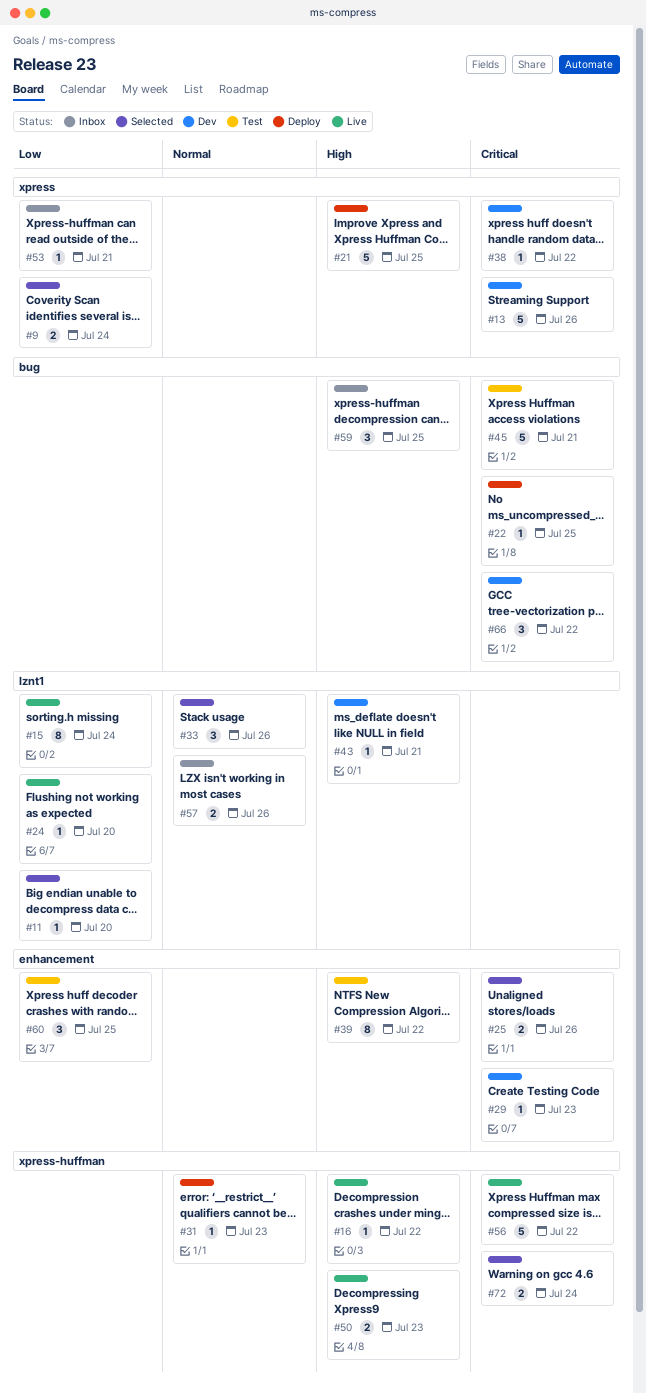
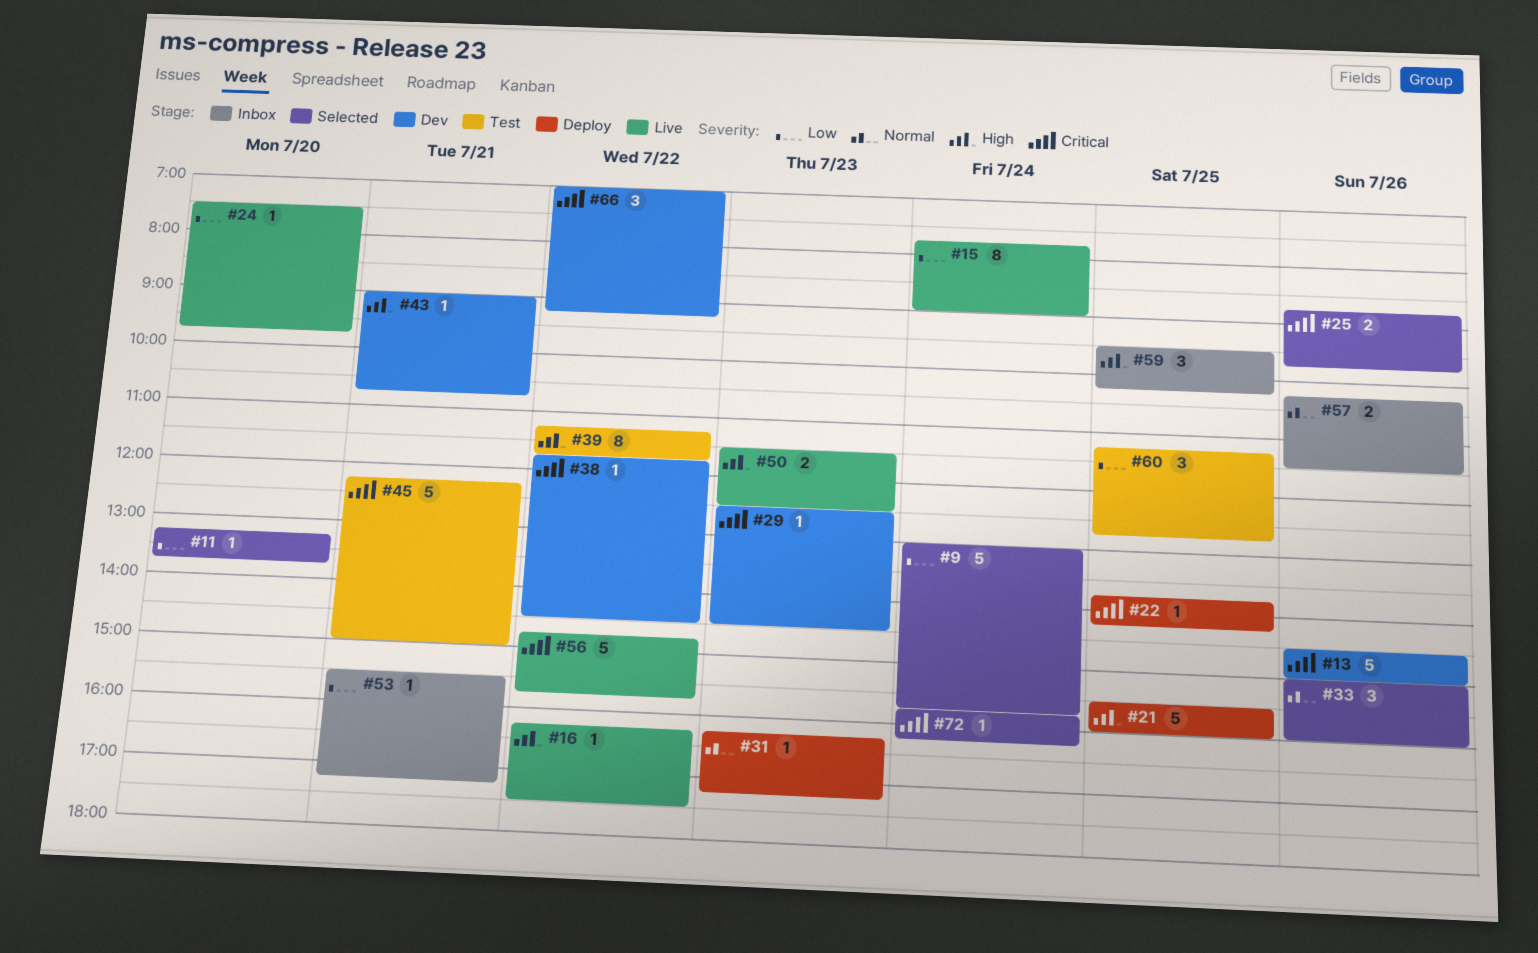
#9, estimate: 2 -> 5
#72, estimate: 2 -> 1

